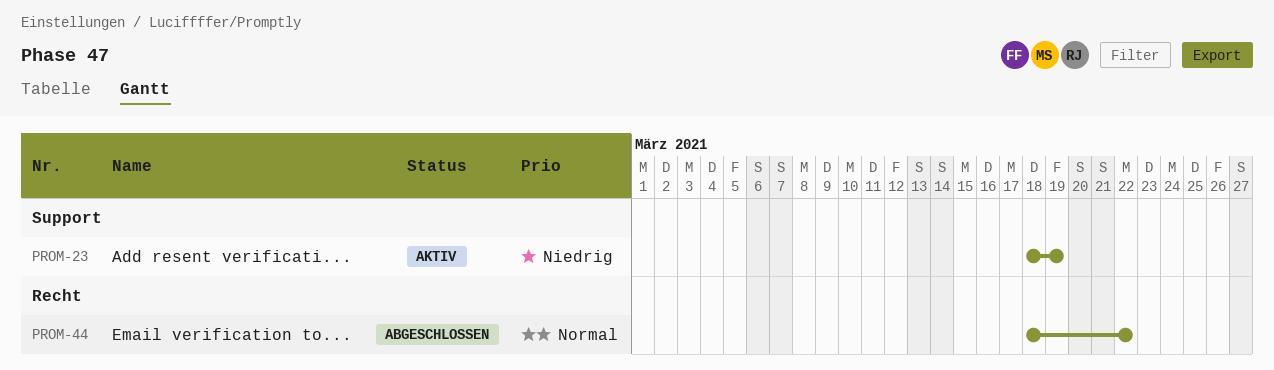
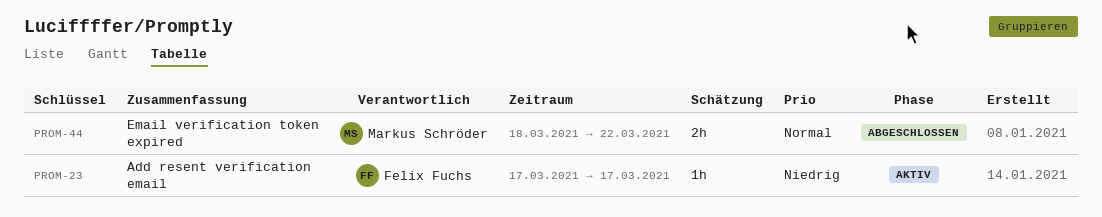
PROM-23, start: Mar 18 -> Mar 17
PROM-23, due: Mar 19 -> Mar 17

